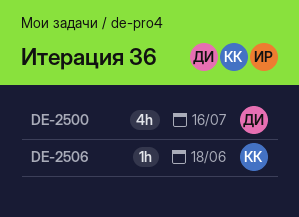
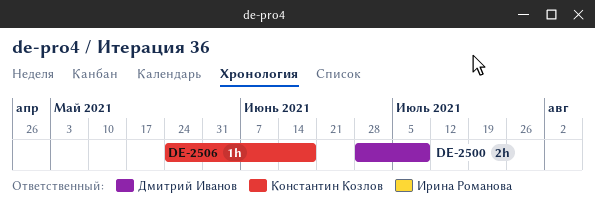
DE-2500, estimate: 4h -> 2h
DE-2500, due: Jul 16 -> Jul 9

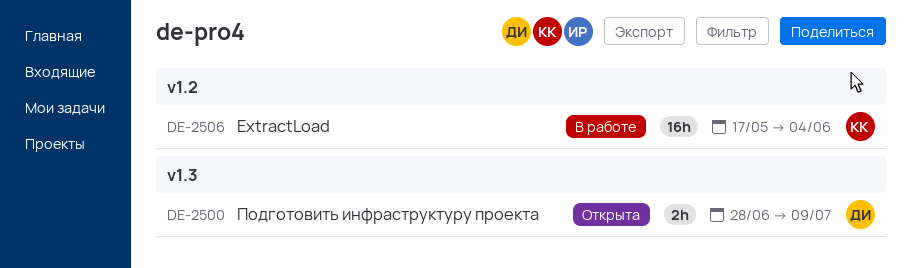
DE-2506, estimate: 1h -> 16h
DE-2506, start: May 24 -> May 17
DE-2506, due: Jun 18 -> Jun 4

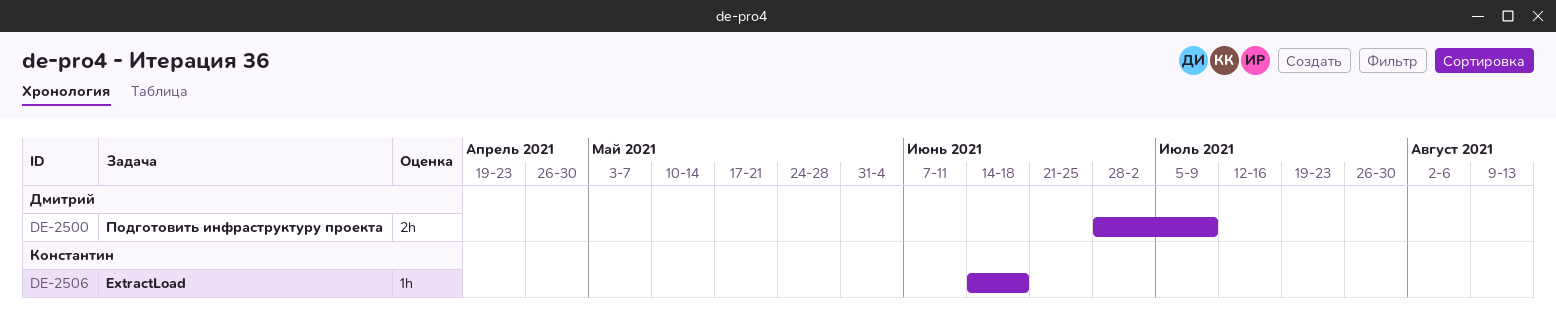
DE-2506, estimate: 16h -> 1h
DE-2506, start: May 17 -> Jun 14
DE-2506, due: Jun 4 -> Jun 18

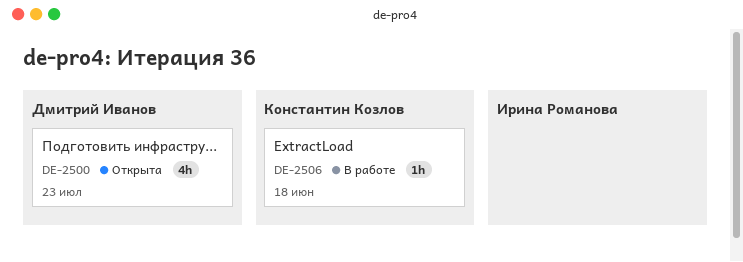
DE-2500, estimate: 2h -> 4h
DE-2500, due: Jul 9 -> Jul 23

